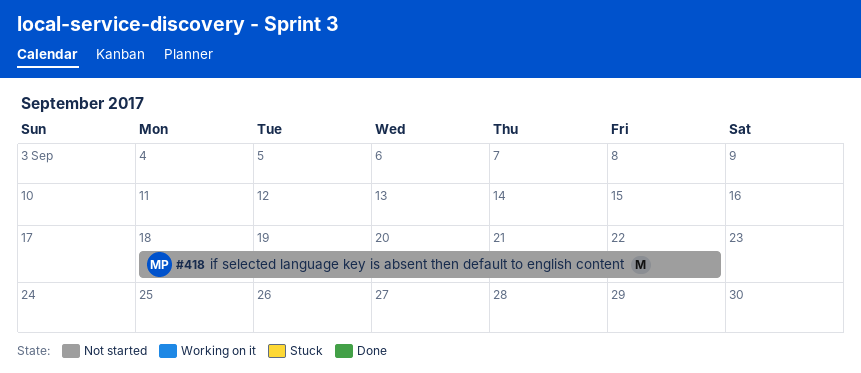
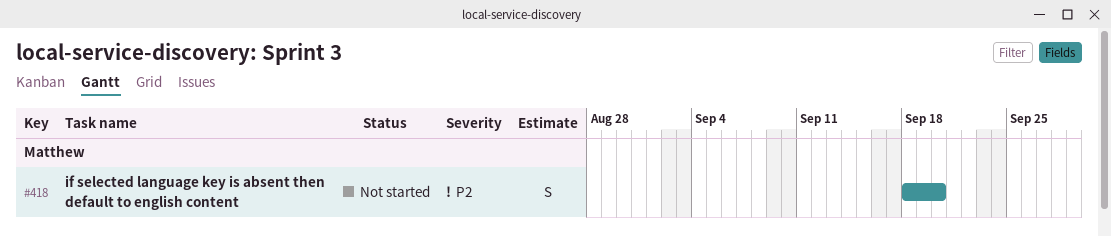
#418, estimate: M -> S
#418, due: Sep 22 -> Sep 20

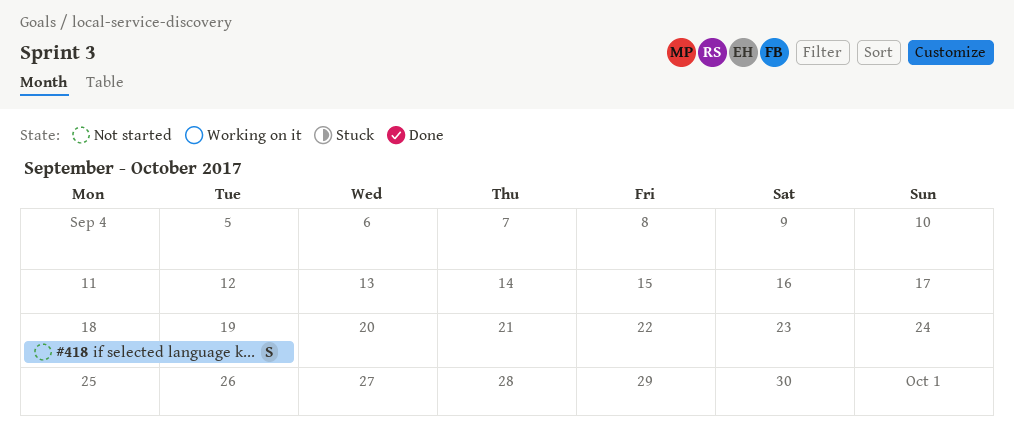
#418, due: Sep 20 -> Sep 19

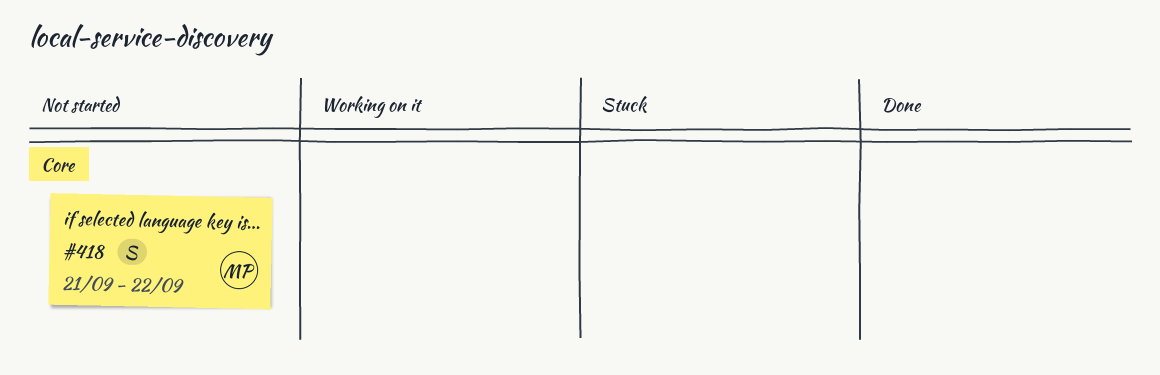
#418, start: Sep 18 -> Sep 21
#418, due: Sep 19 -> Sep 22

